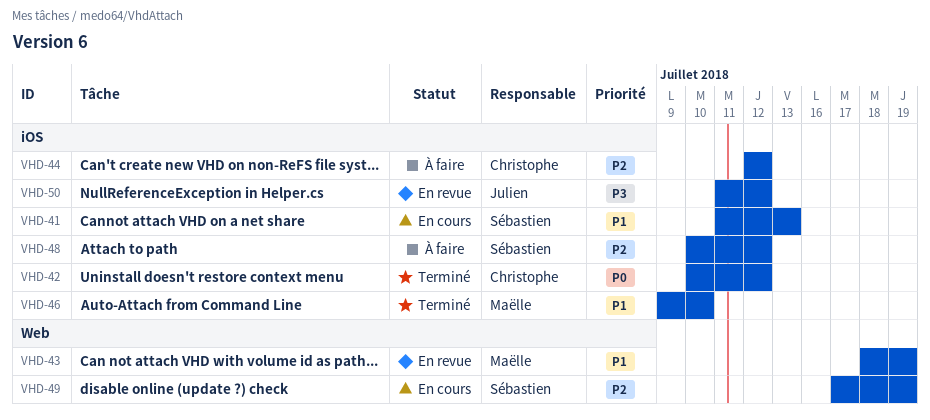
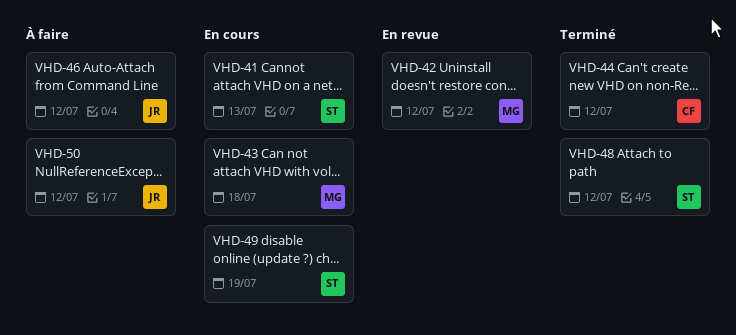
VHD-42, status: Terminé -> En revue
VHD-42, owner: Christophe -> Maëlle
VHD-43, status: En revue -> En cours
VHD-43, due: Jul 19 -> Jul 18
VHD-44, status: À faire -> Terminé
VHD-46, status: Terminé -> À faire
VHD-46, owner: Maëlle -> Julien
VHD-46, due: Jul 10 -> Jul 12
VHD-48, status: À faire -> Terminé
VHD-50, status: En revue -> À faire

